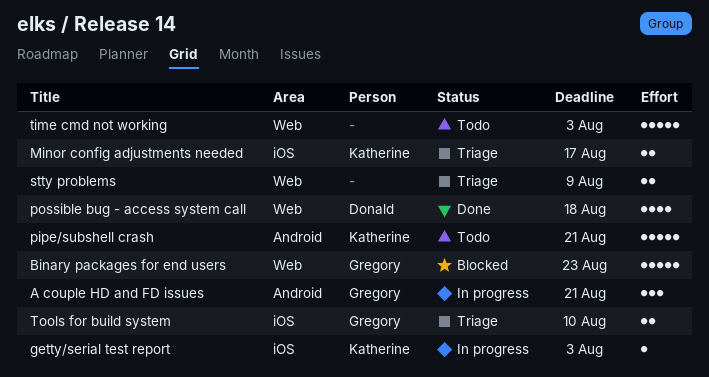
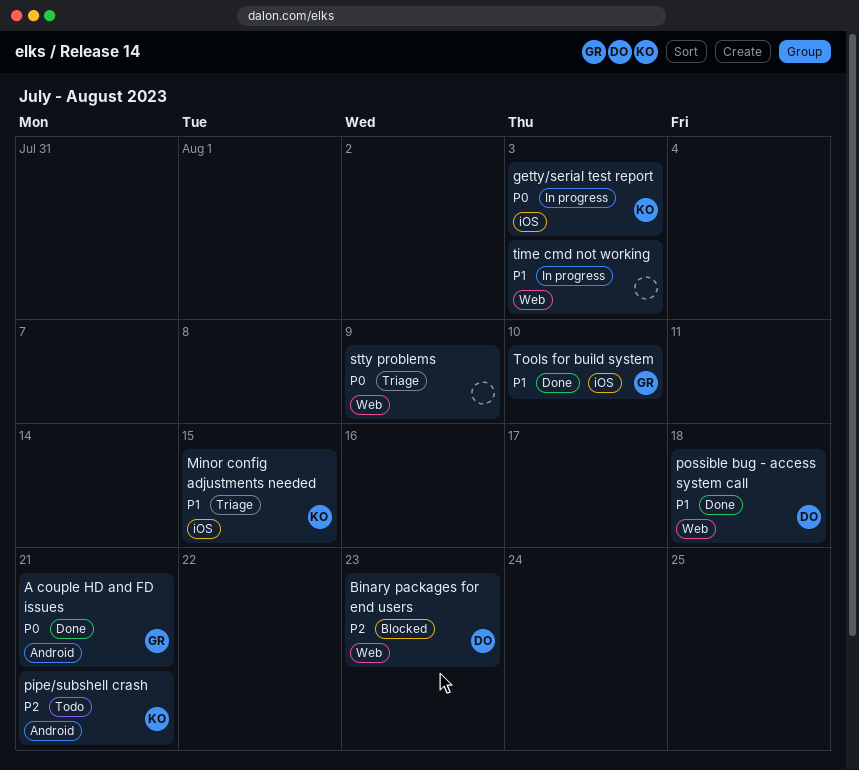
A couple HD and FD issues, status: In progress -> Done
Binary packages for end users, owner: Gregory -> Donald
Minor config adjustments needed, due: Aug 17 -> Aug 15
time cmd not working, status: Todo -> In progress
Tools for build system, status: Triage -> Done

